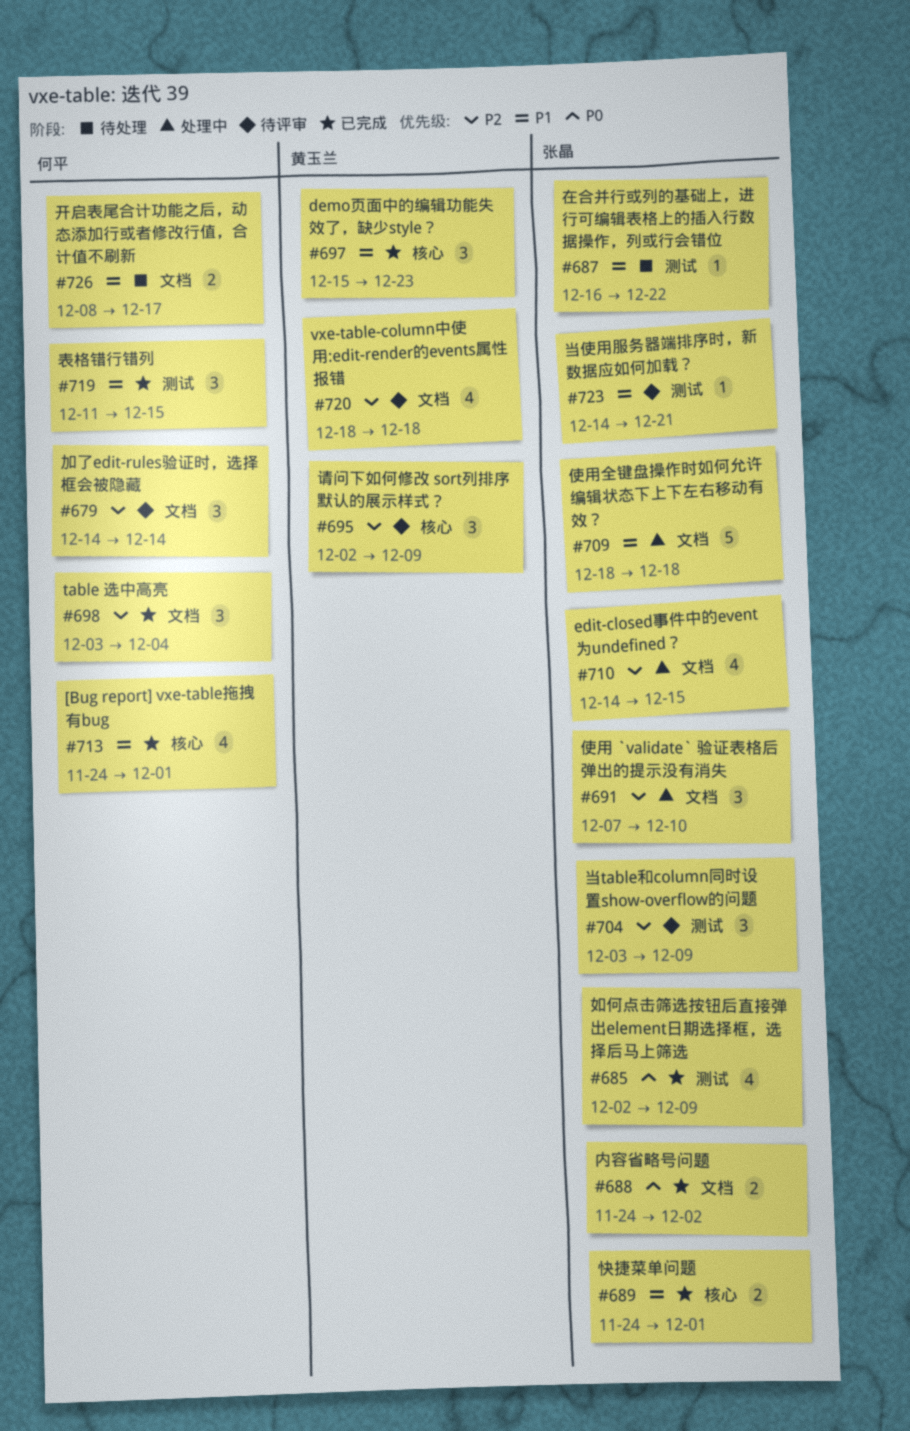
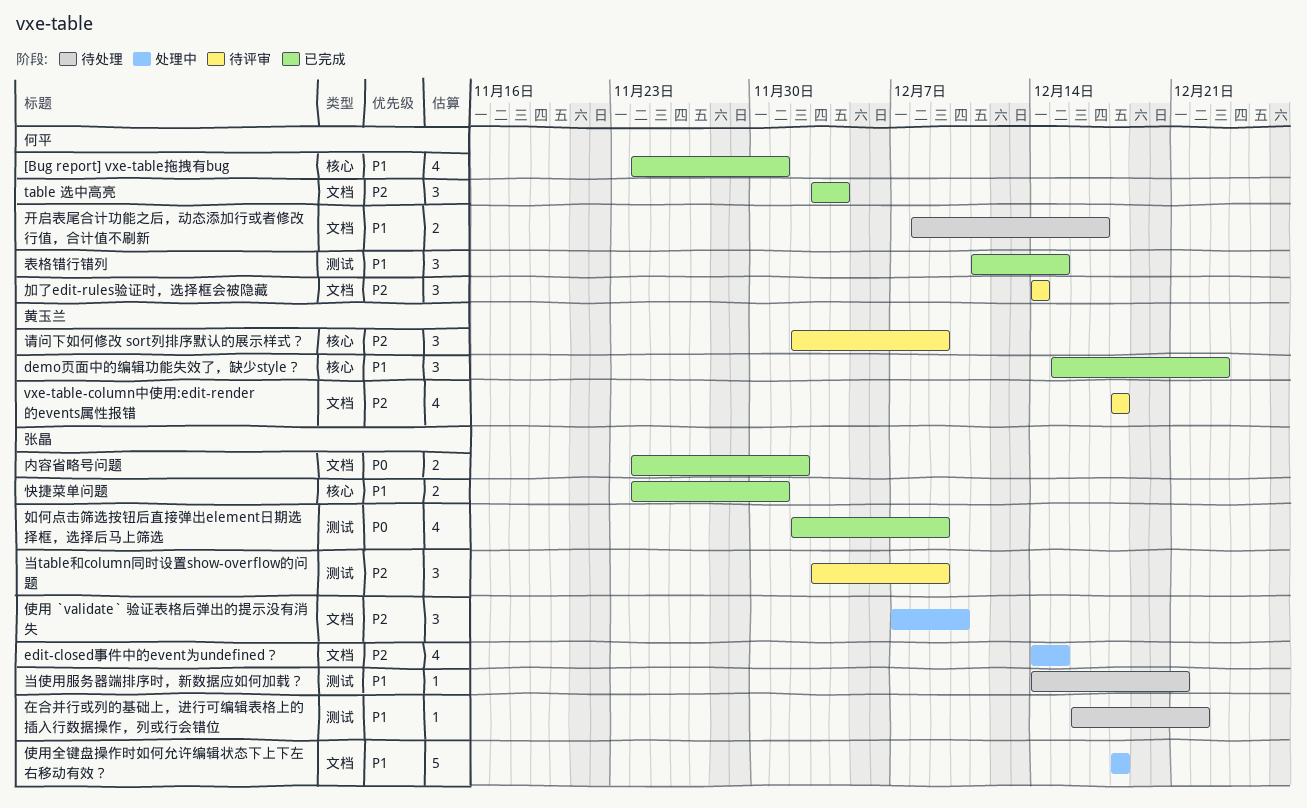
当使用服务器端排序时，新数据应如何加载？, status: 待评审 -> 待处理

